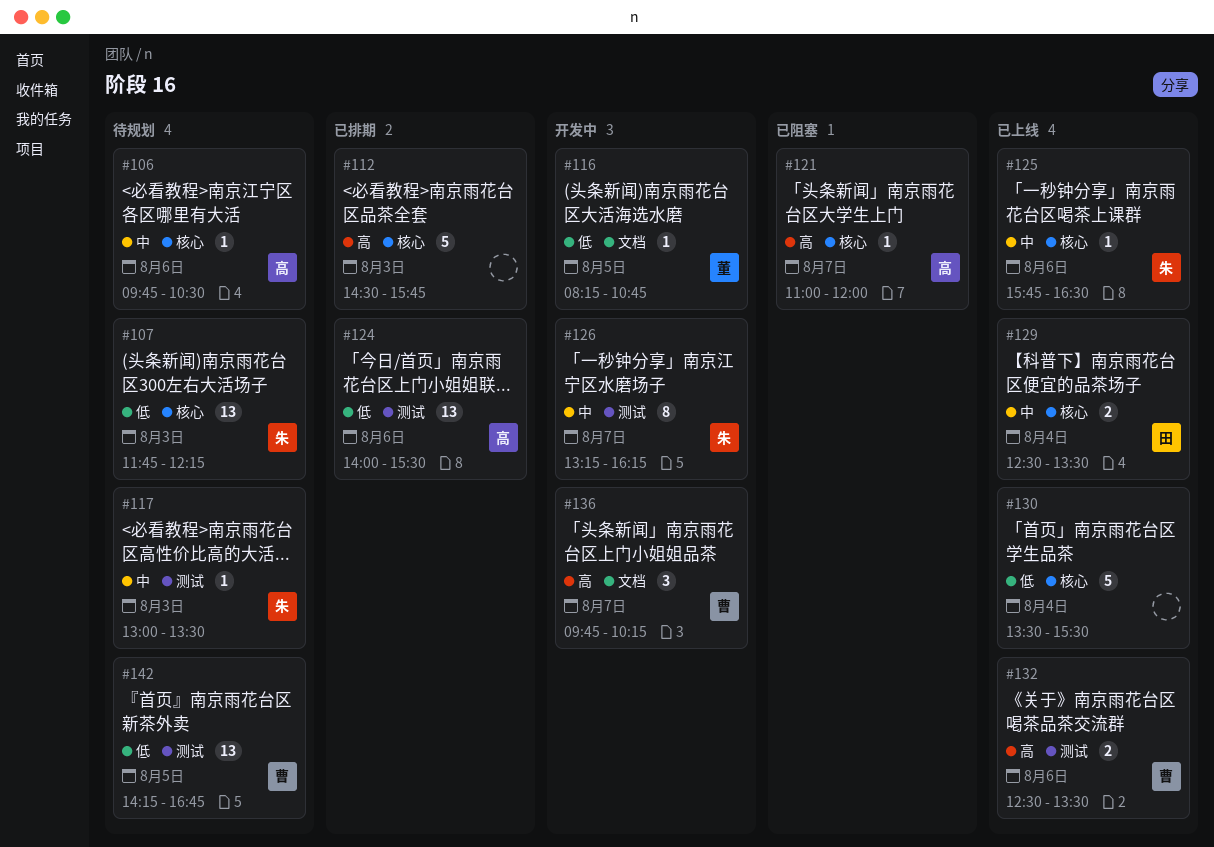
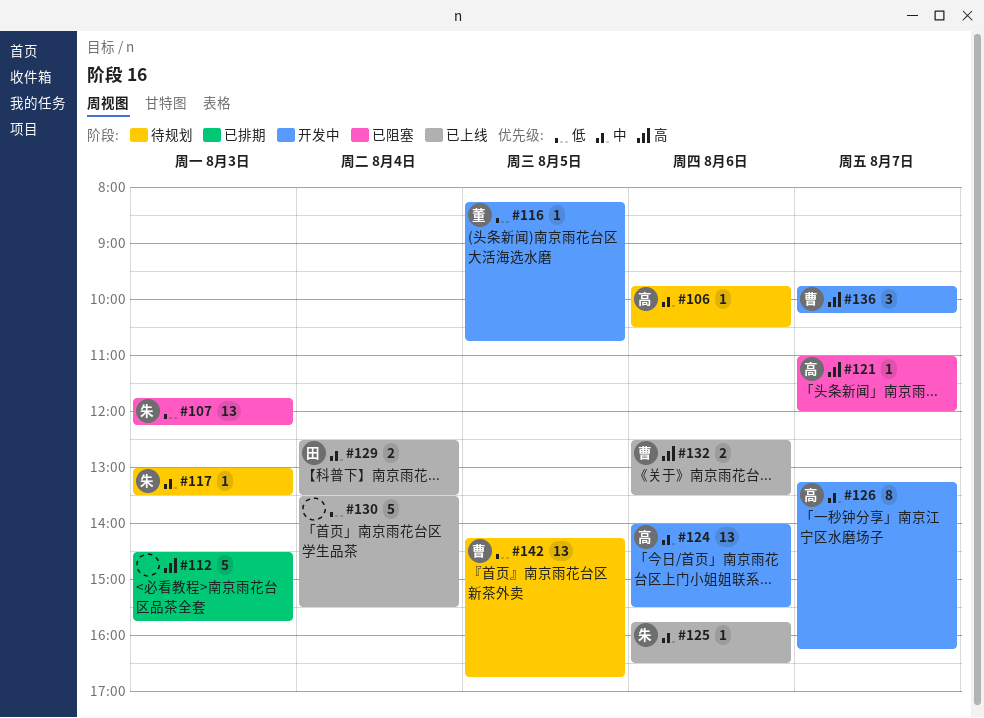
#107, status: 待规划 -> 已阻塞
#124, status: 已排期 -> 开发中
#124, priority: 低 -> 中
#126, owner: 朱 -> 高

